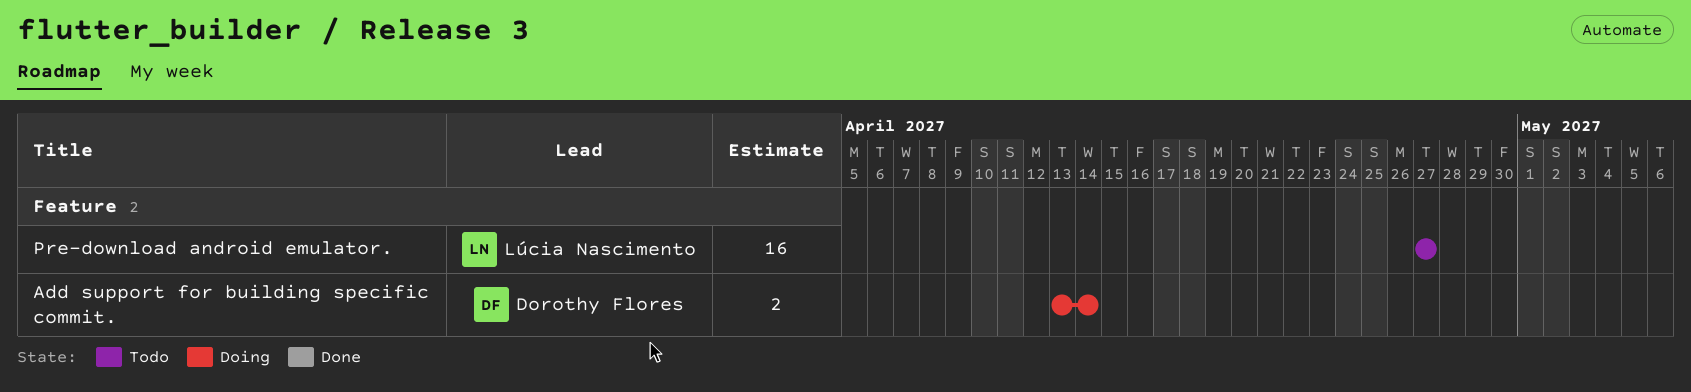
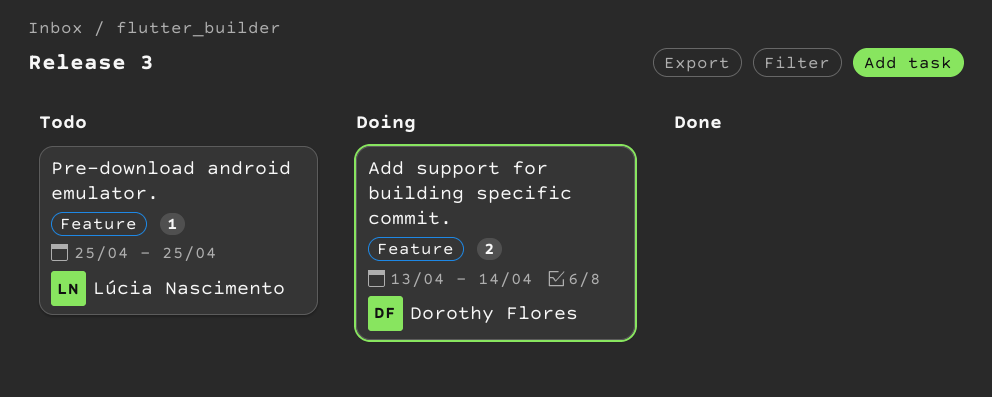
Pre-download android emulator., estimate: 16 -> 1
Pre-download android emulator., start: Apr 27 -> Apr 25
Pre-download android emulator., due: Apr 27 -> Apr 25

